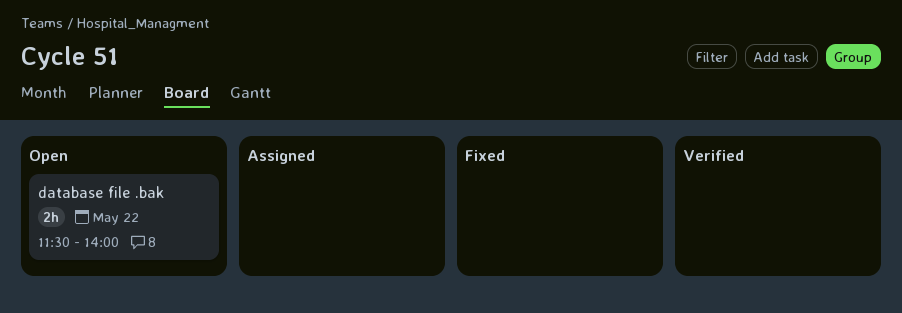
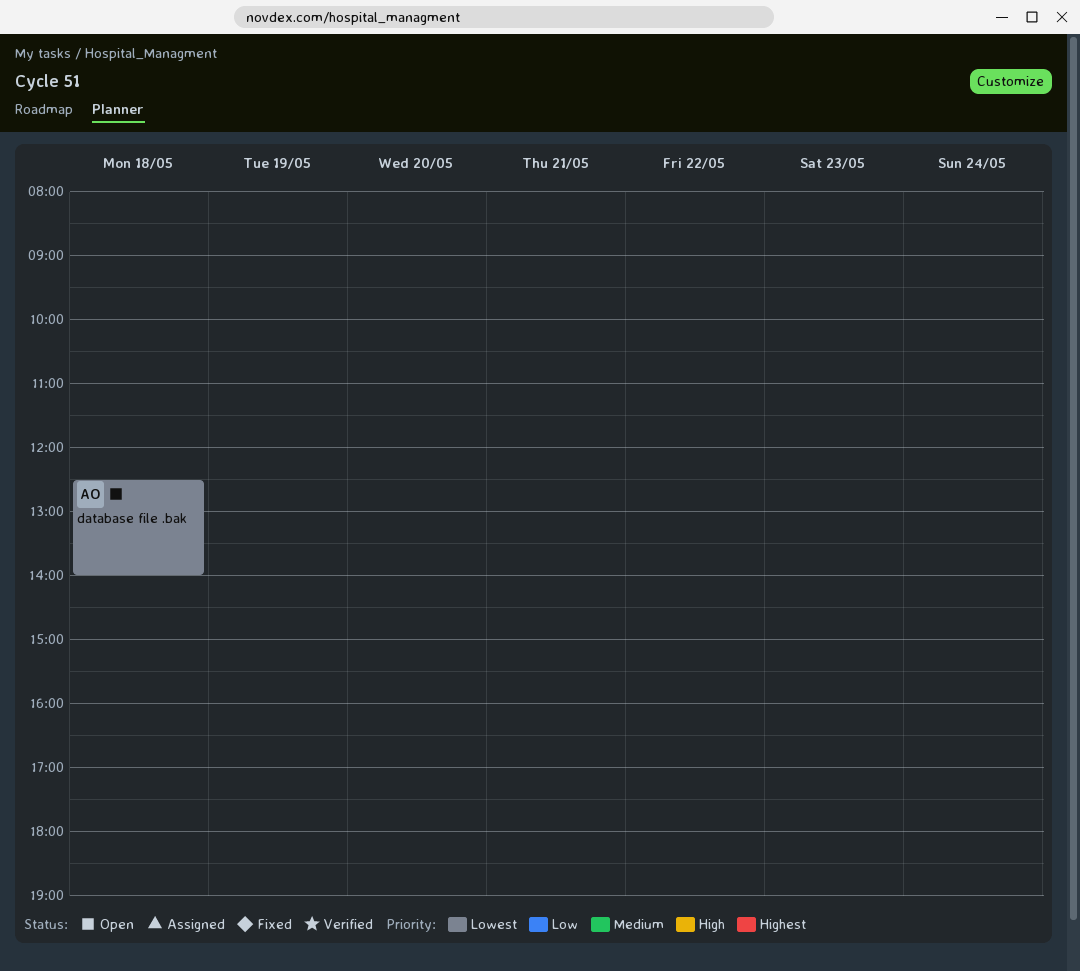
database file .bak, day: May 22 -> May 18
database file .bak, begins: 11:30 -> 12:30

